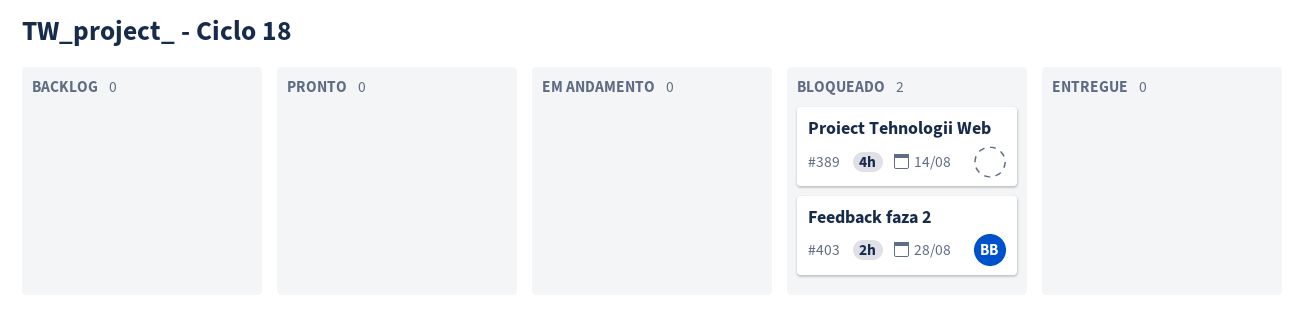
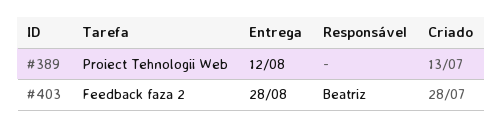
#389, due: Aug 14 -> Aug 12

